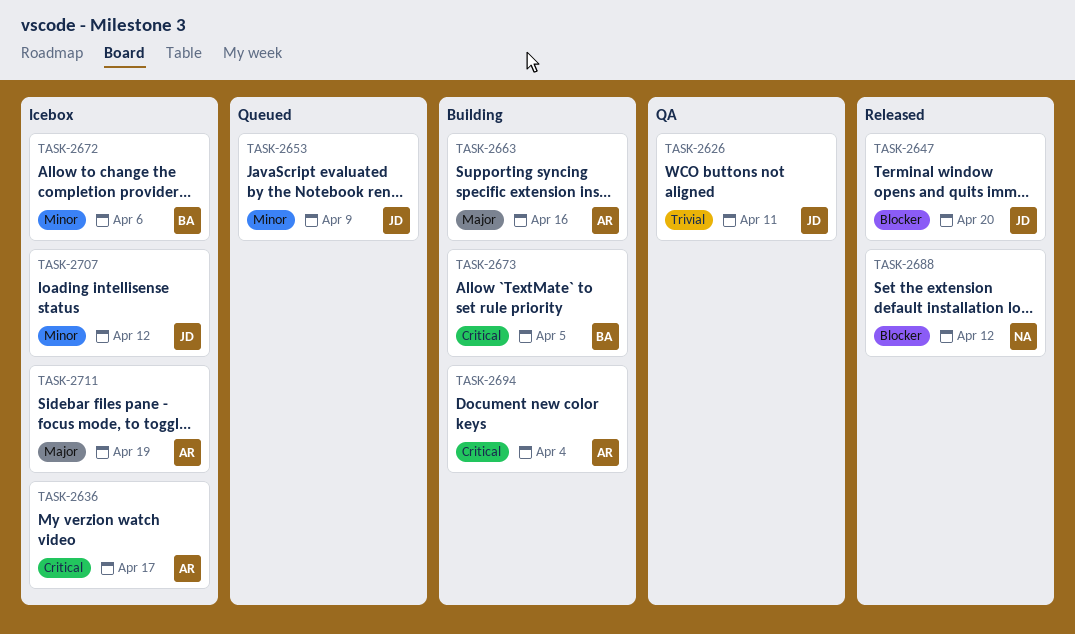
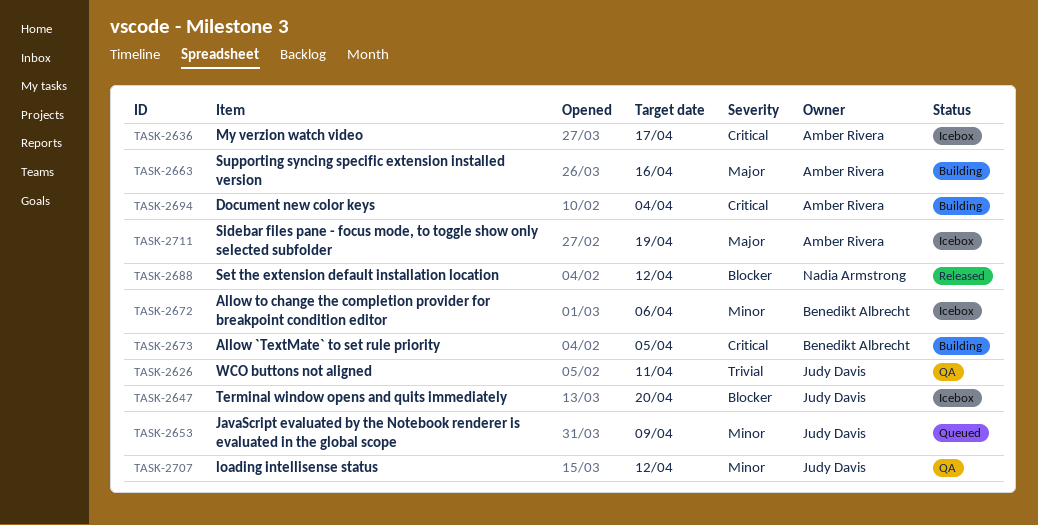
TASK-2647, status: Released -> Icebox
TASK-2707, status: Icebox -> QA

